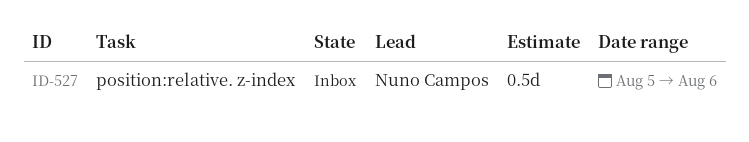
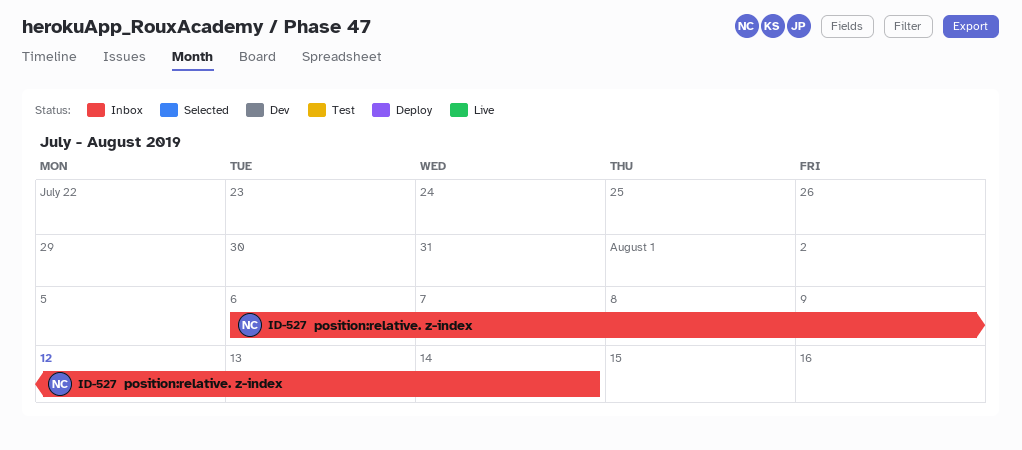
ID-527, start: Aug 5 -> Aug 6
ID-527, due: Aug 6 -> Aug 14

